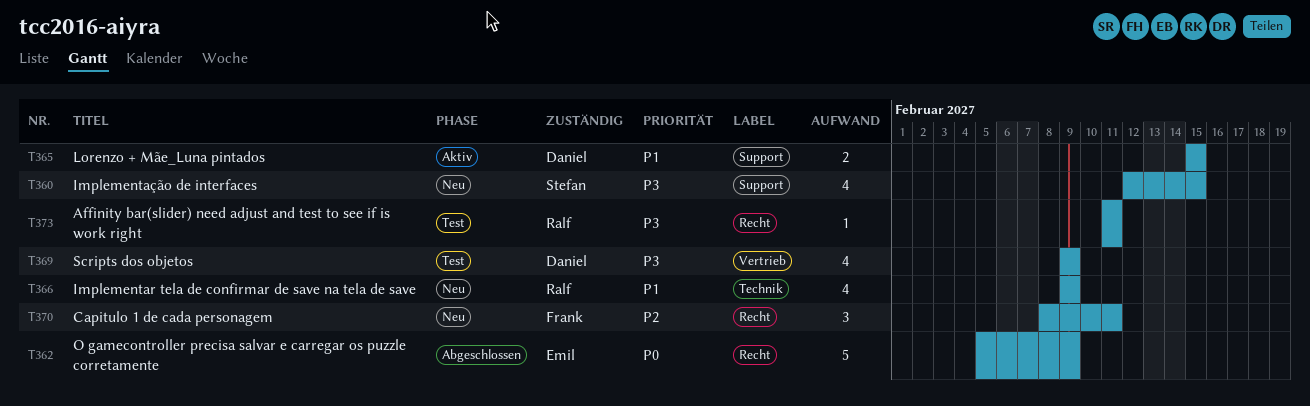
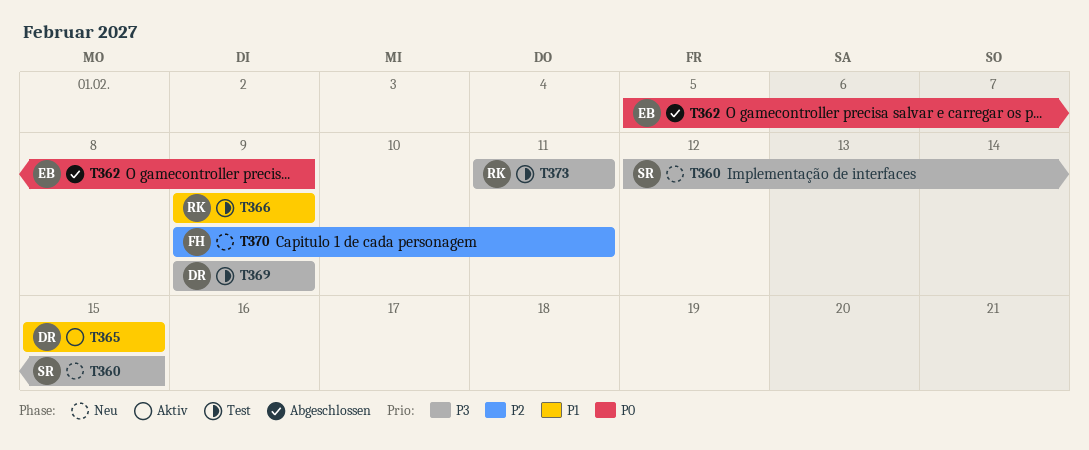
T366, status: Neu -> Test
T370, start: Feb 8 -> Feb 9

